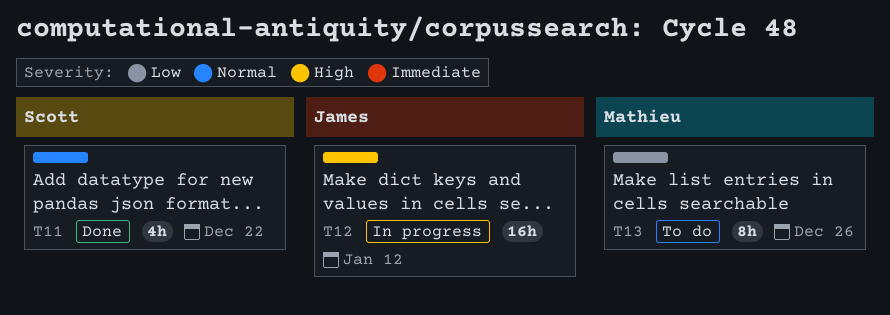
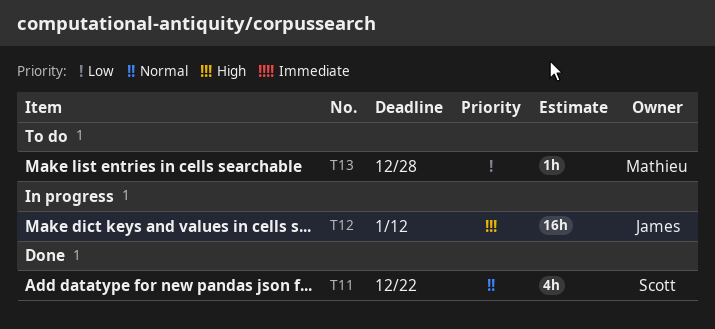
T13, estimate: 8h -> 1h
T13, due: Dec 26 -> Dec 28

